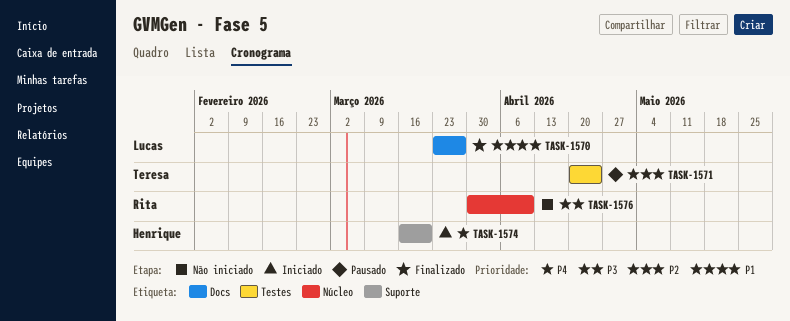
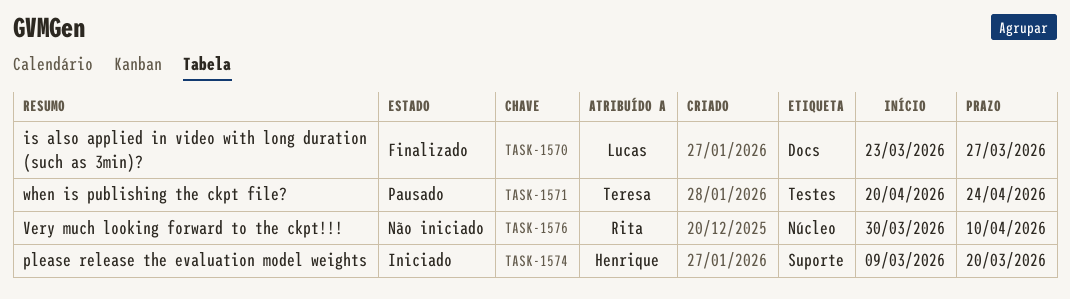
TASK-1574, start: Mar 16 -> Mar 9

